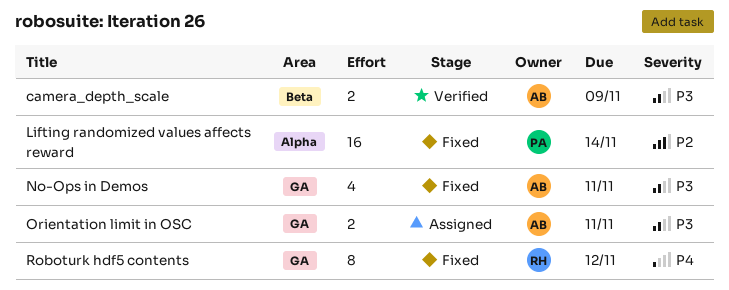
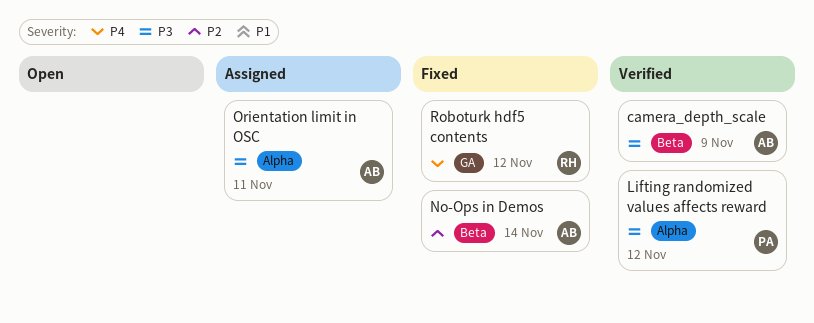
Lifting randomized values affects reward, status: Fixed -> Verified
Lifting randomized values affects reward, priority: P2 -> P3
Lifting randomized values affects reward, due: Nov 14 -> Nov 12
No-Ops in Demos, priority: P3 -> P2
No-Ops in Demos, label: GA -> Beta
No-Ops in Demos, due: Nov 11 -> Nov 14
Orientation limit in OSC, label: GA -> Alpha

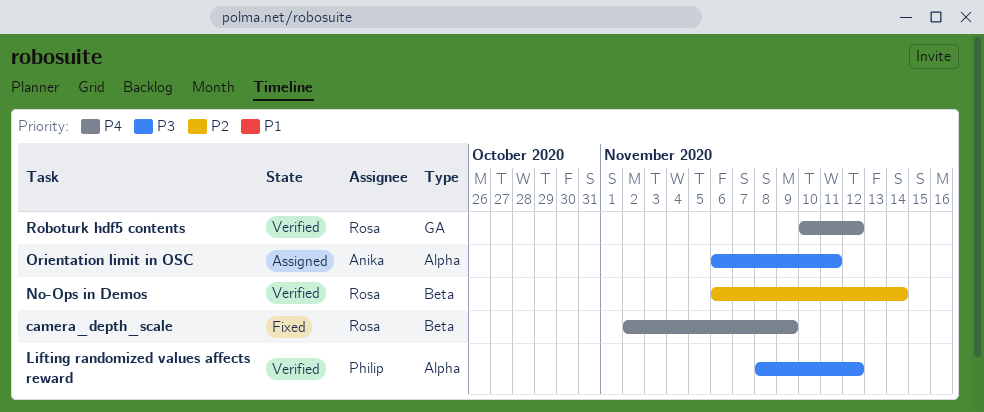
camera_depth_scale, status: Verified -> Fixed
camera_depth_scale, owner: Anika -> Rosa
camera_depth_scale, priority: P3 -> P4
No-Ops in Demos, status: Fixed -> Verified
No-Ops in Demos, owner: Anika -> Rosa
Roboturk hdf5 contents, status: Fixed -> Verified

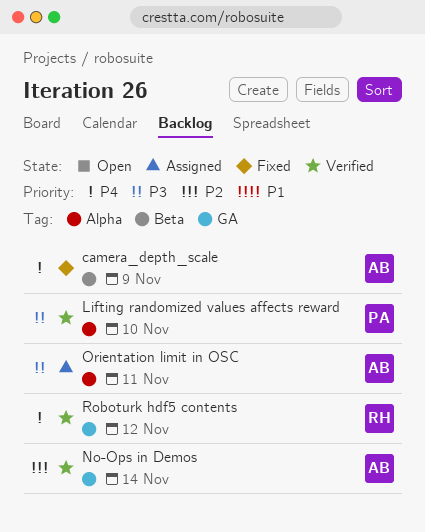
camera_depth_scale, owner: Rosa -> Anika
Lifting randomized values affects reward, due: Nov 12 -> Nov 10
No-Ops in Demos, owner: Rosa -> Anika
No-Ops in Demos, label: Beta -> GA

